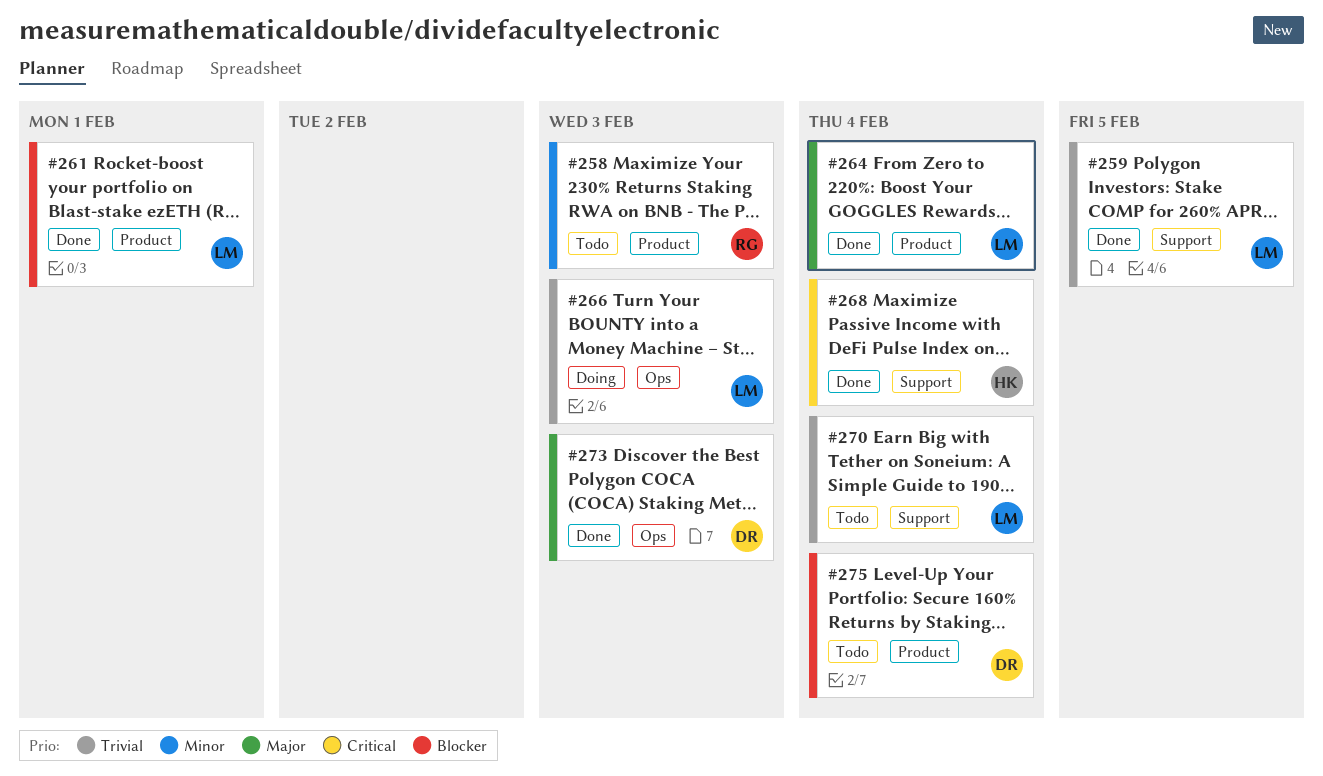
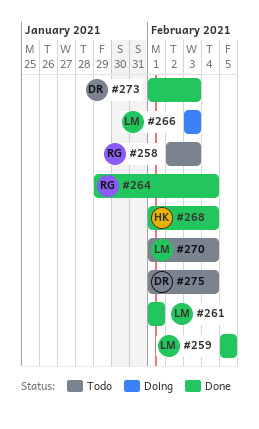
#264, owner: LM -> RG

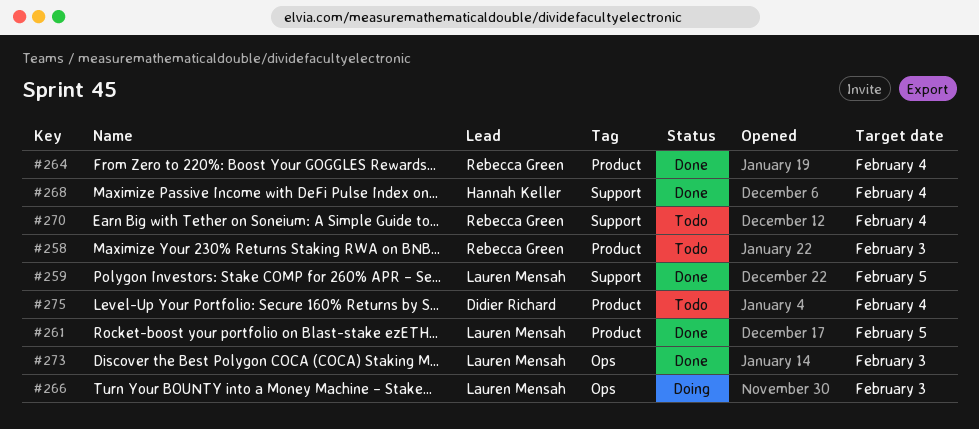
#261, due: Feb 1 -> Feb 5
#270, owner: Lauren Mensah -> Rebecca Green
#273, owner: Didier Richard -> Lauren Mensah

